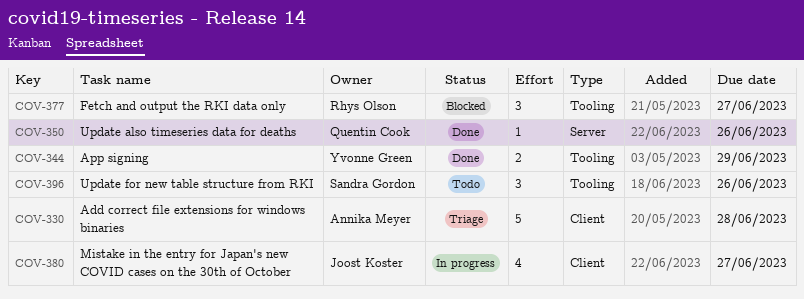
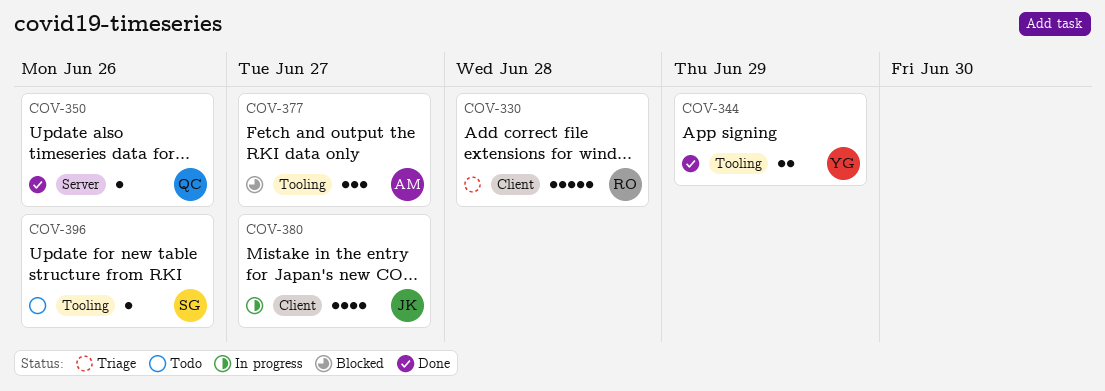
COV-330, owner: Annika Meyer -> Rhys Olson
COV-377, owner: Rhys Olson -> Annika Meyer
COV-396, estimate: 3 -> 1

